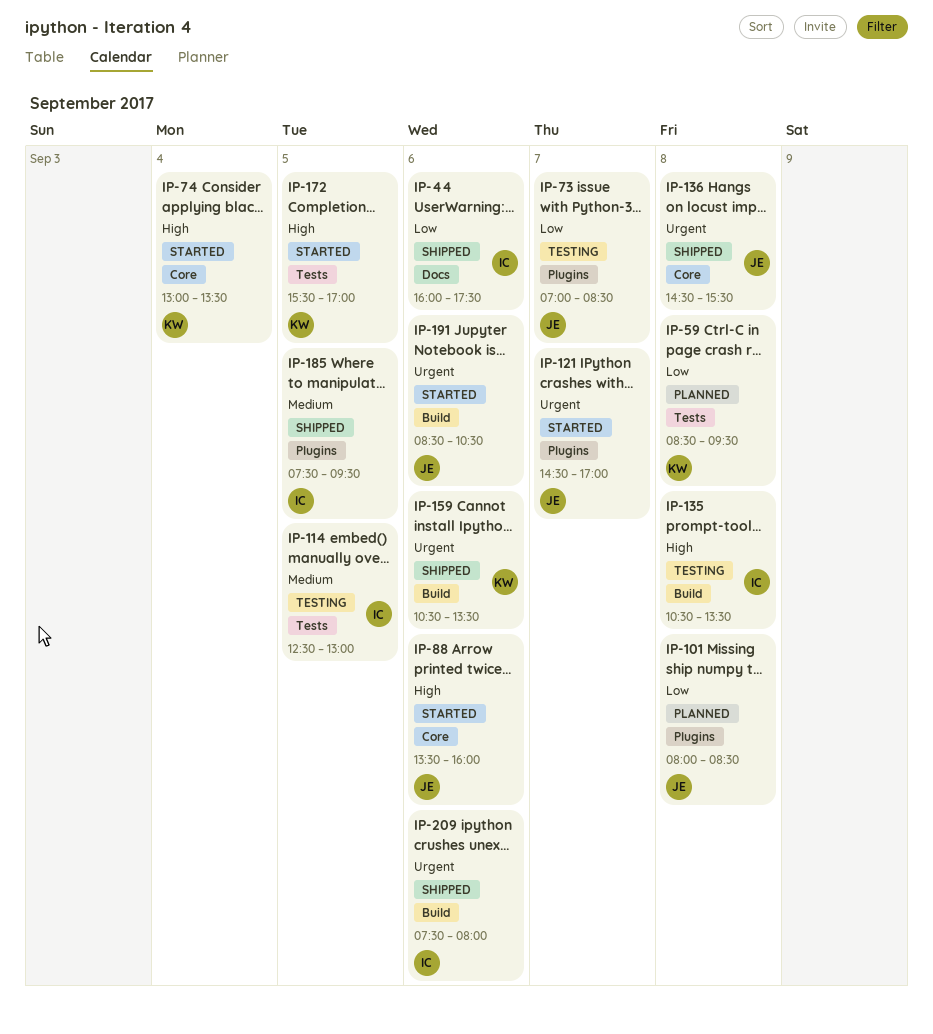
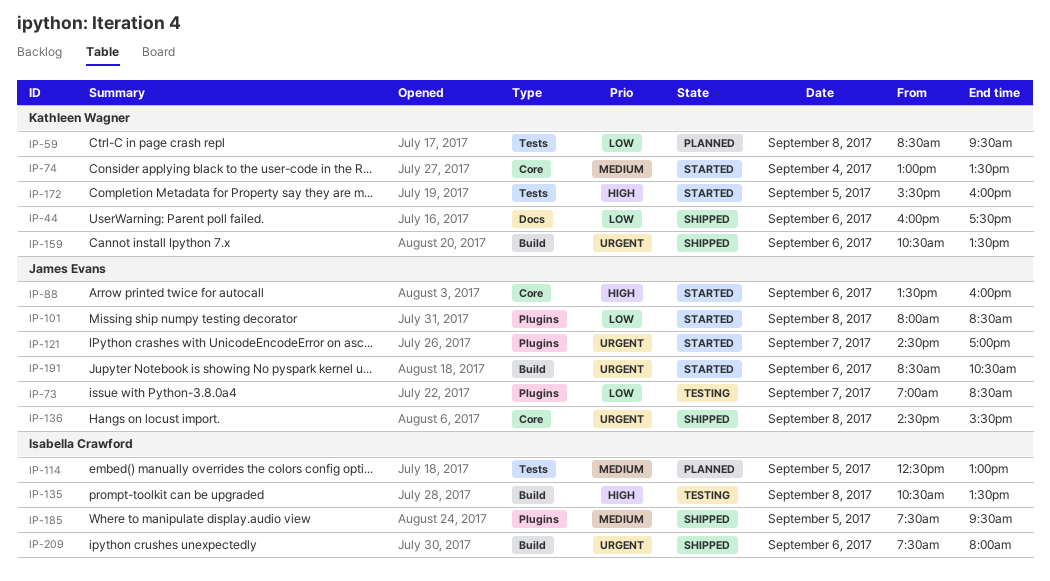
IP-44, owner: Isabella Crawford -> Kathleen Wagner
IP-74, priority: High -> Medium
IP-101, status: Planned -> Started
IP-114, status: Testing -> Planned
IP-172, ends: 17:00 -> 16:00

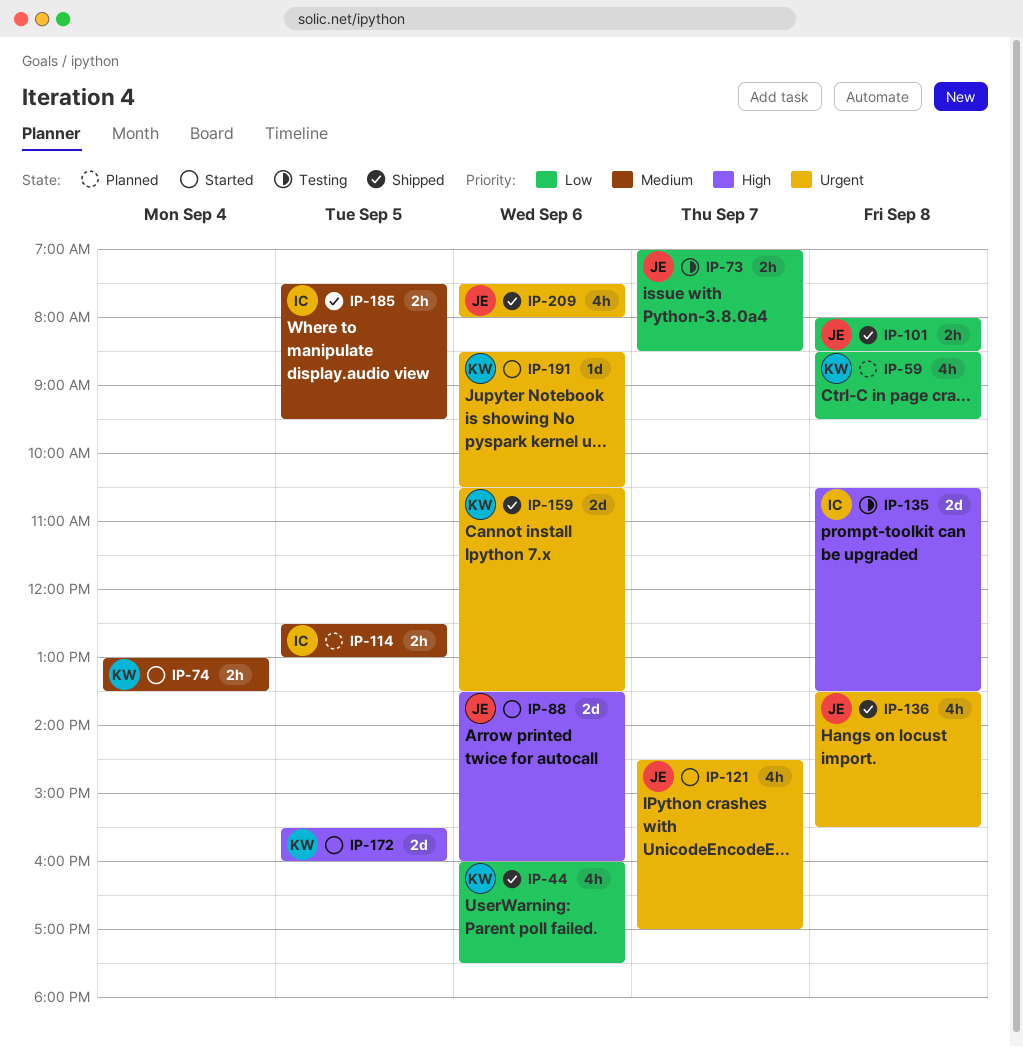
IP-101, status: Started -> Shipped
IP-136, begins: 14:30 -> 13:30
IP-191, owner: James Evans -> Kathleen Wagner
IP-209, owner: Isabella Crawford -> James Evans

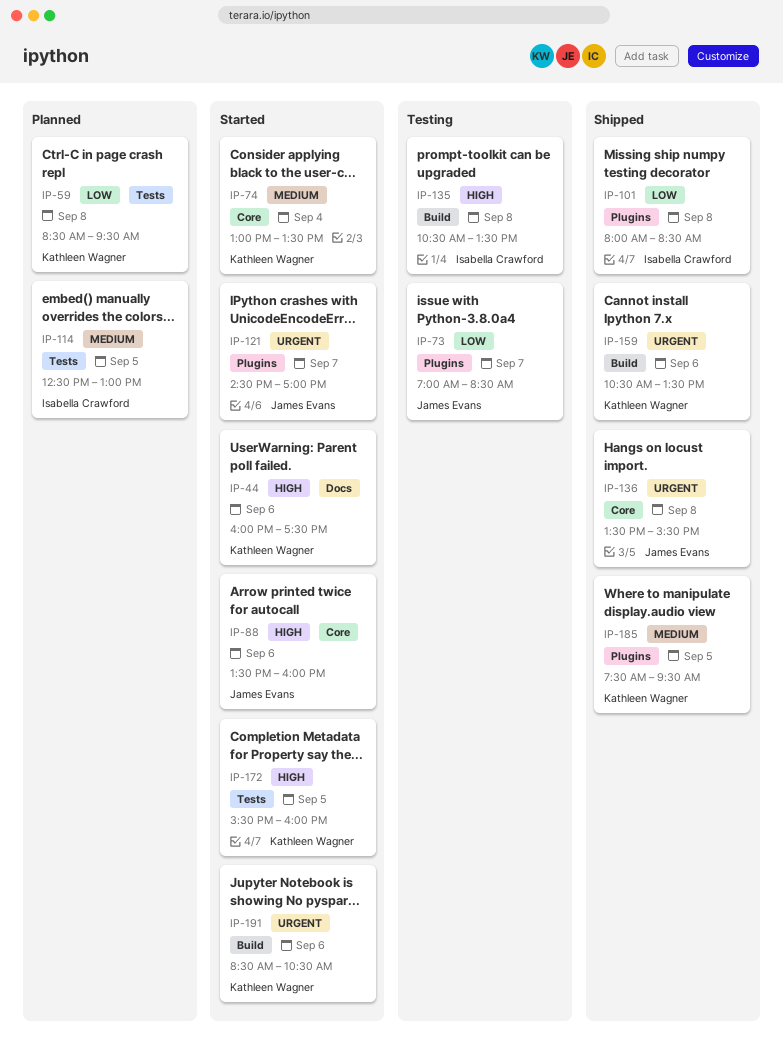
IP-44, status: Shipped -> Started
IP-44, priority: Low -> High
IP-101, owner: James Evans -> Isabella Crawford
IP-185, owner: Isabella Crawford -> Kathleen Wagner
IP-209: present -> none

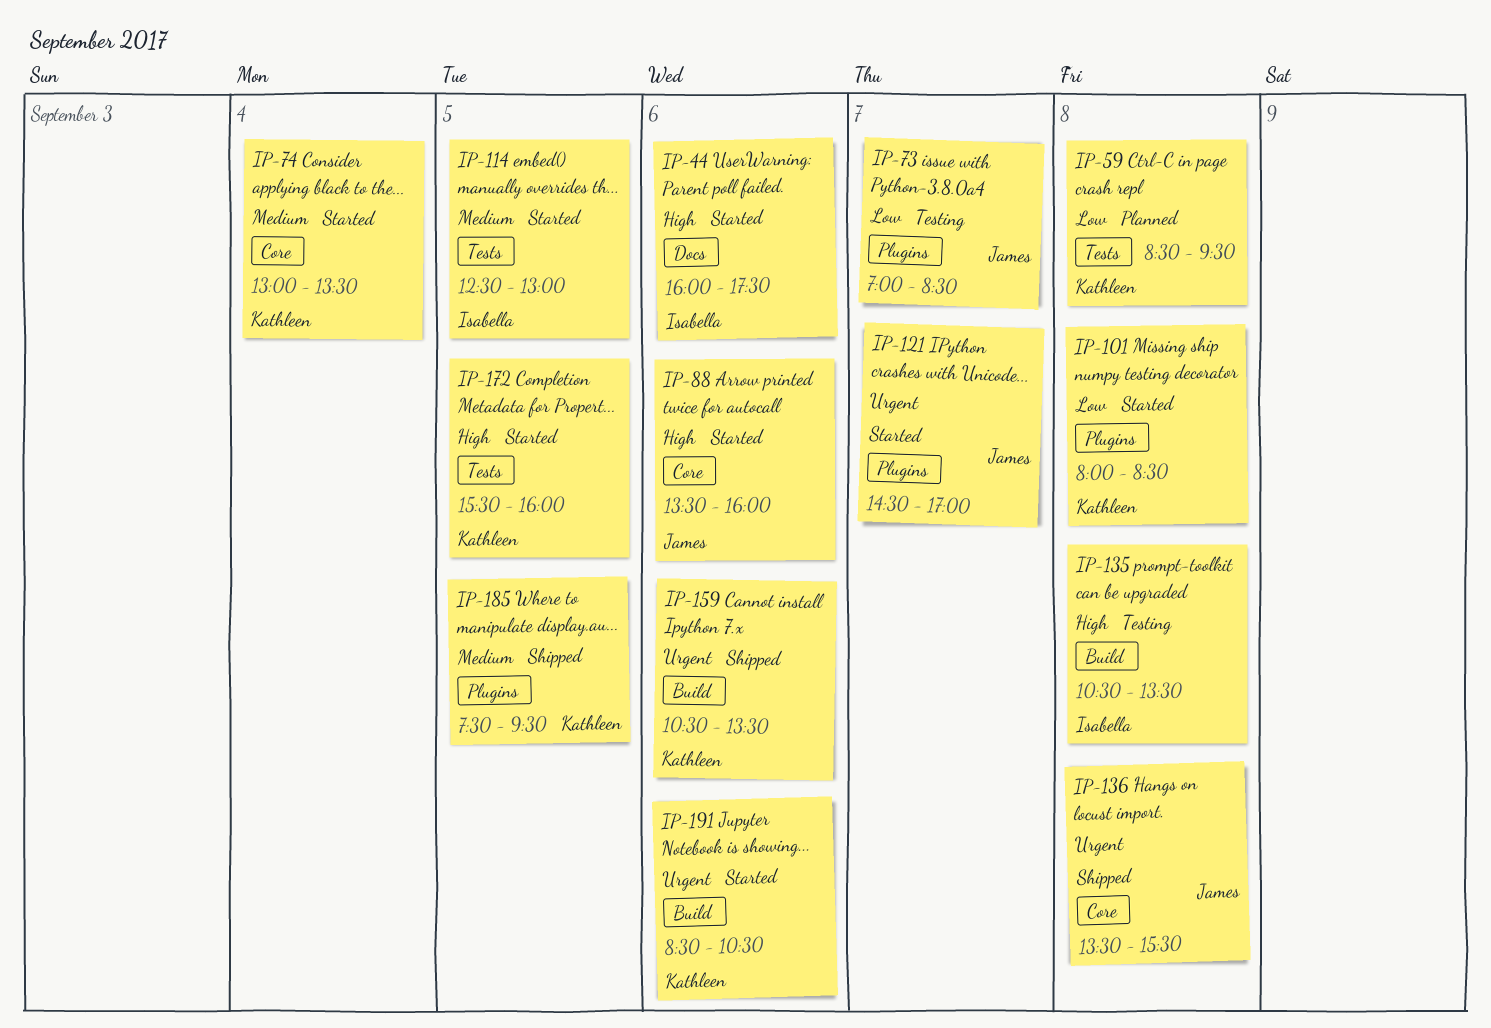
IP-44, owner: Kathleen Wagner -> Isabella Crawford
IP-101, status: Shipped -> Started
IP-101, owner: Isabella Crawford -> Kathleen Wagner
IP-114, status: Planned -> Started

